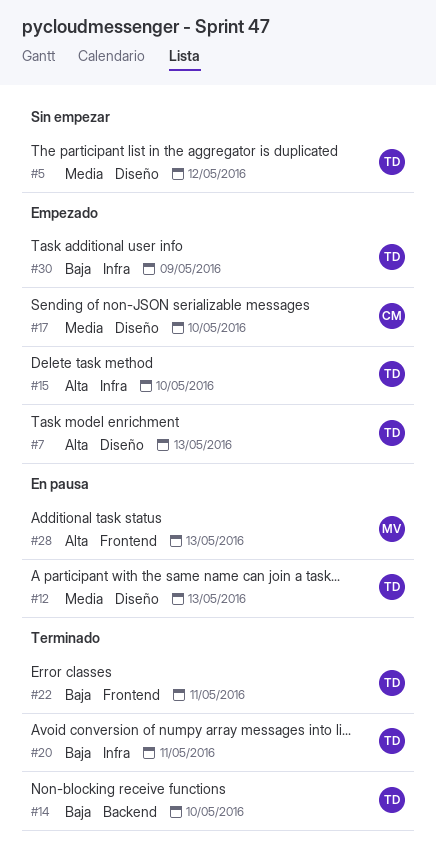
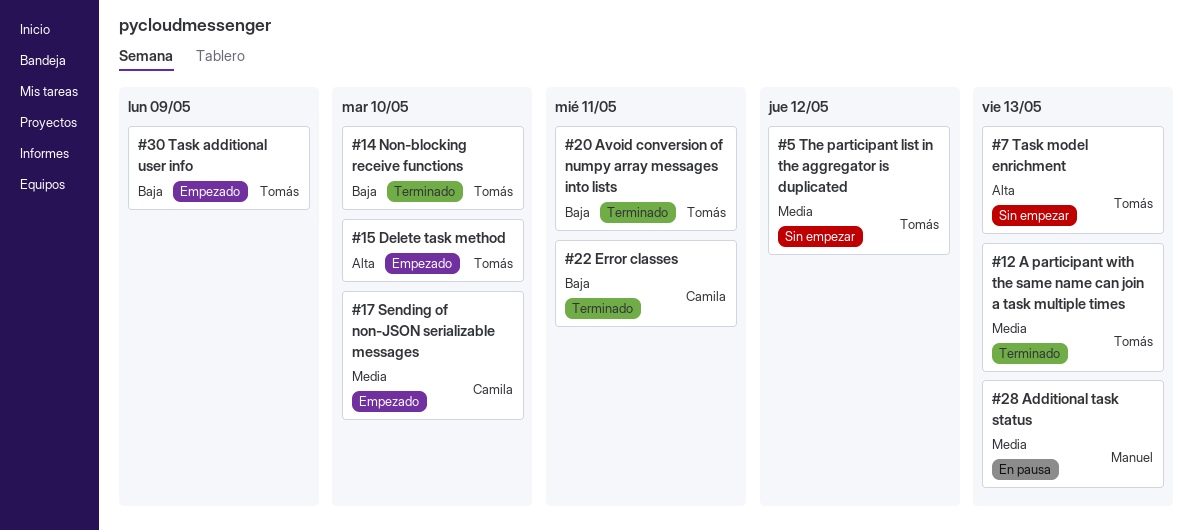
#7, status: Empezado -> Sin empezar
#12, status: En pausa -> Terminado
#22, owner: Tomás -> Camila
#28, priority: Alta -> Media

